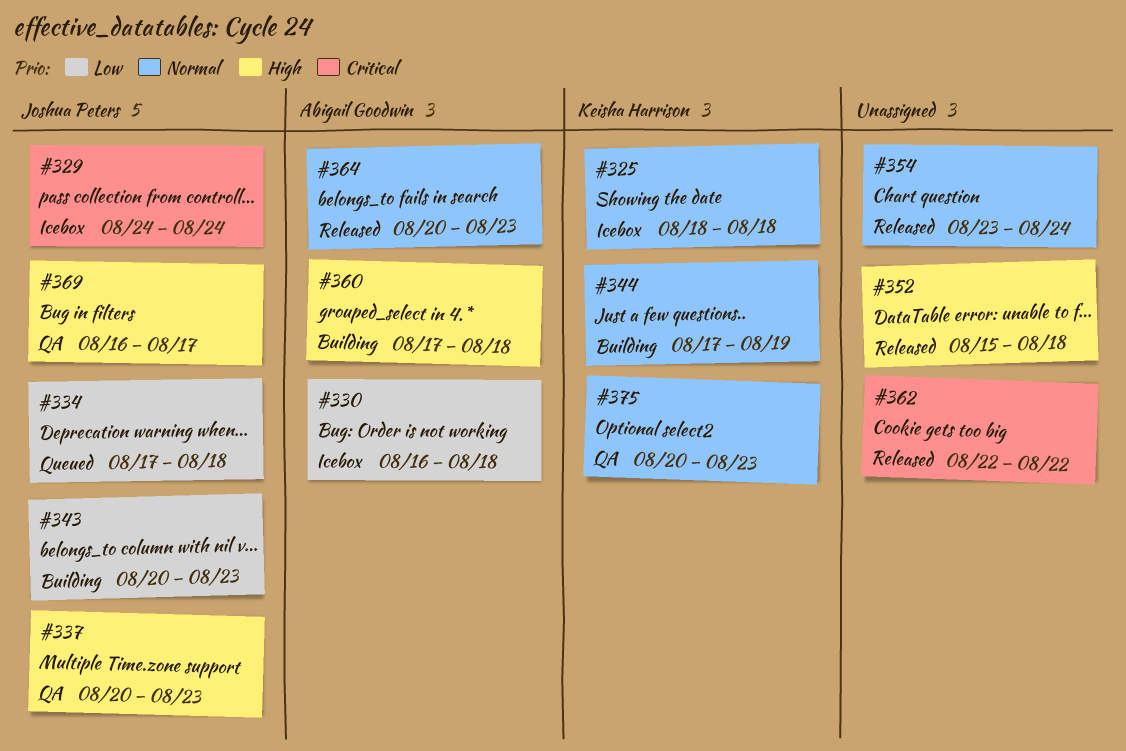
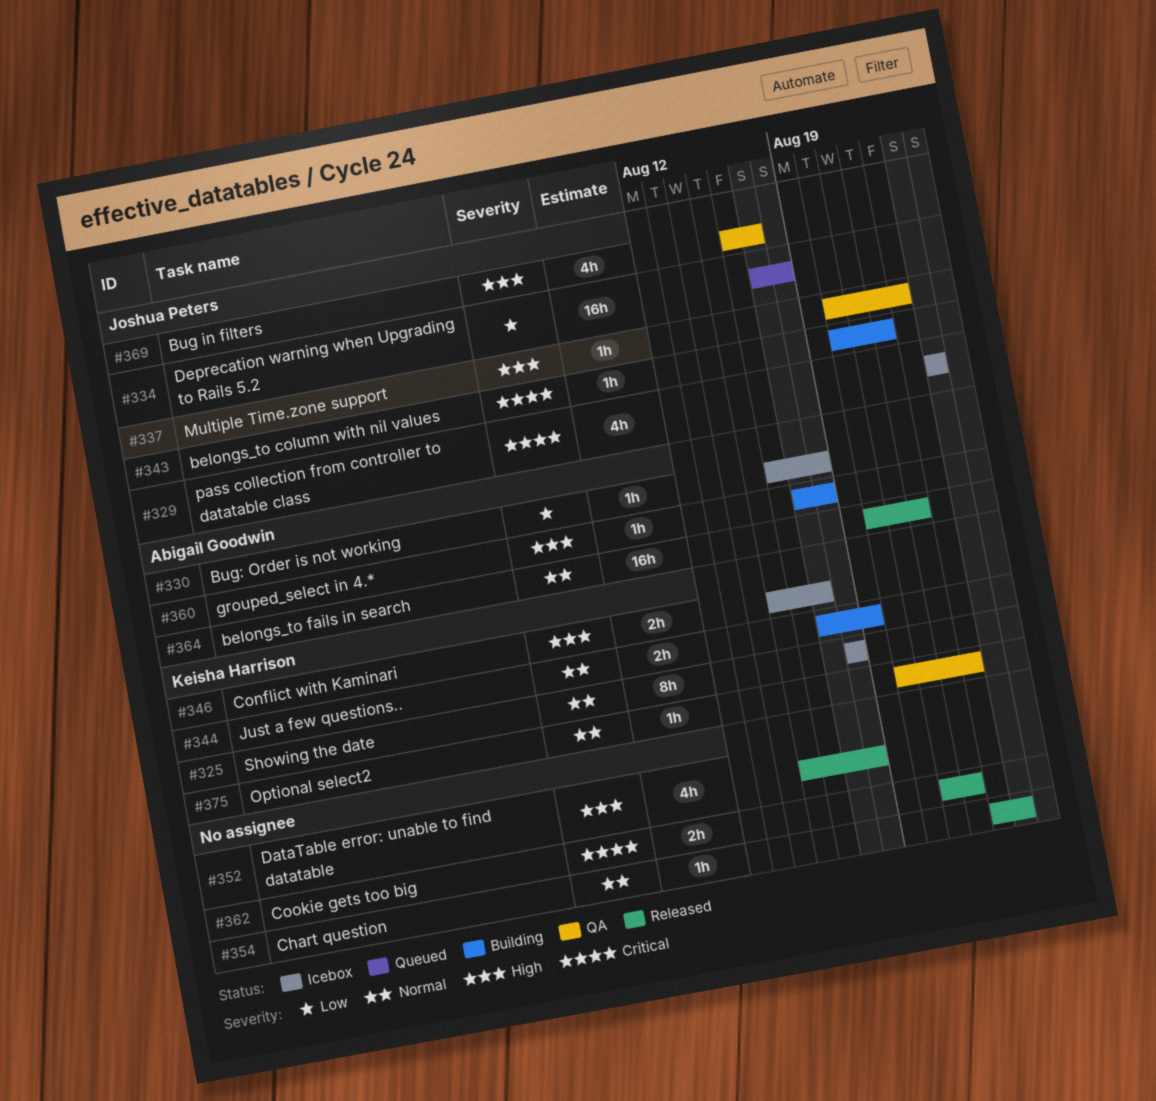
#343, priority: Low -> Critical
#343, due: Aug 23 -> Aug 22
#346: none -> present
#362, start: Aug 22 -> Aug 21
#364, due: Aug 23 -> Aug 22

